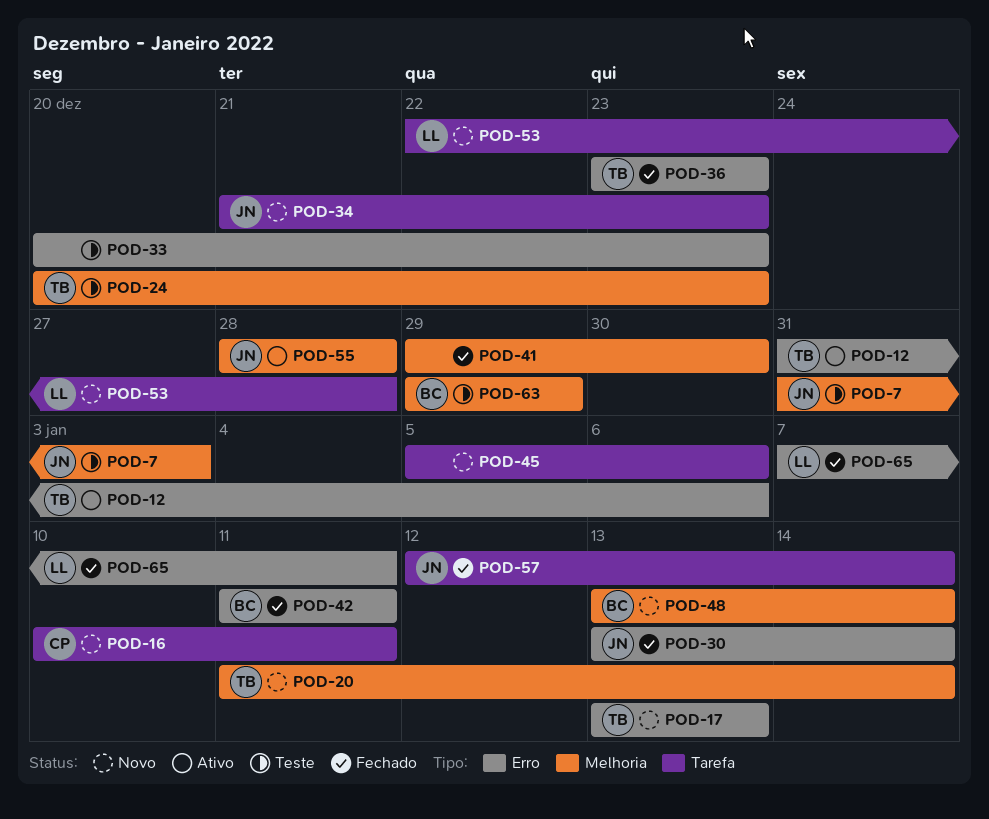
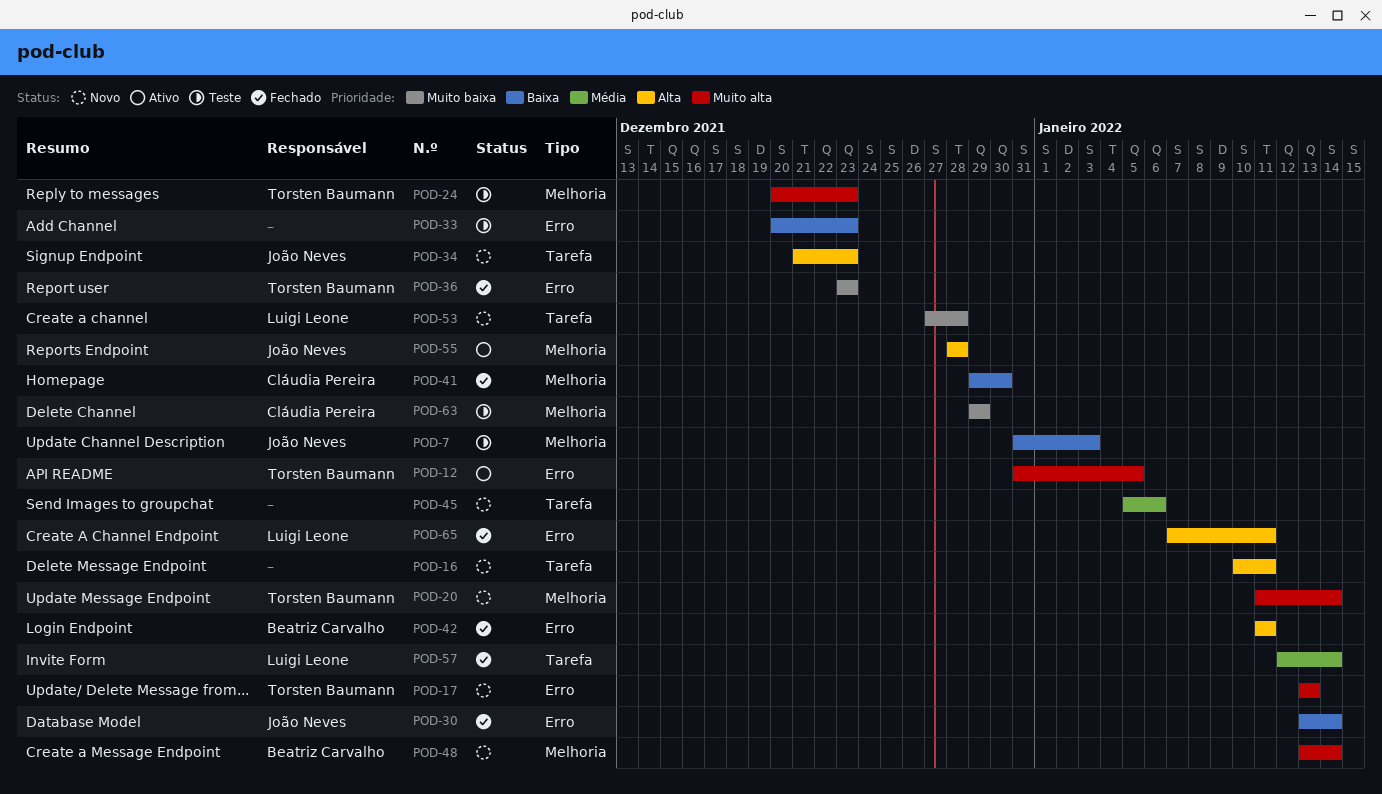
POD-12, due: Jan 6 -> Jan 5
POD-16, owner: Cláudia Pereira -> none
POD-41, owner: none -> Cláudia Pereira
POD-53, start: Dec 22 -> Dec 27
POD-57, owner: João Neves -> Luigi Leone
POD-63, owner: Beatriz Carvalho -> Cláudia Pereira

